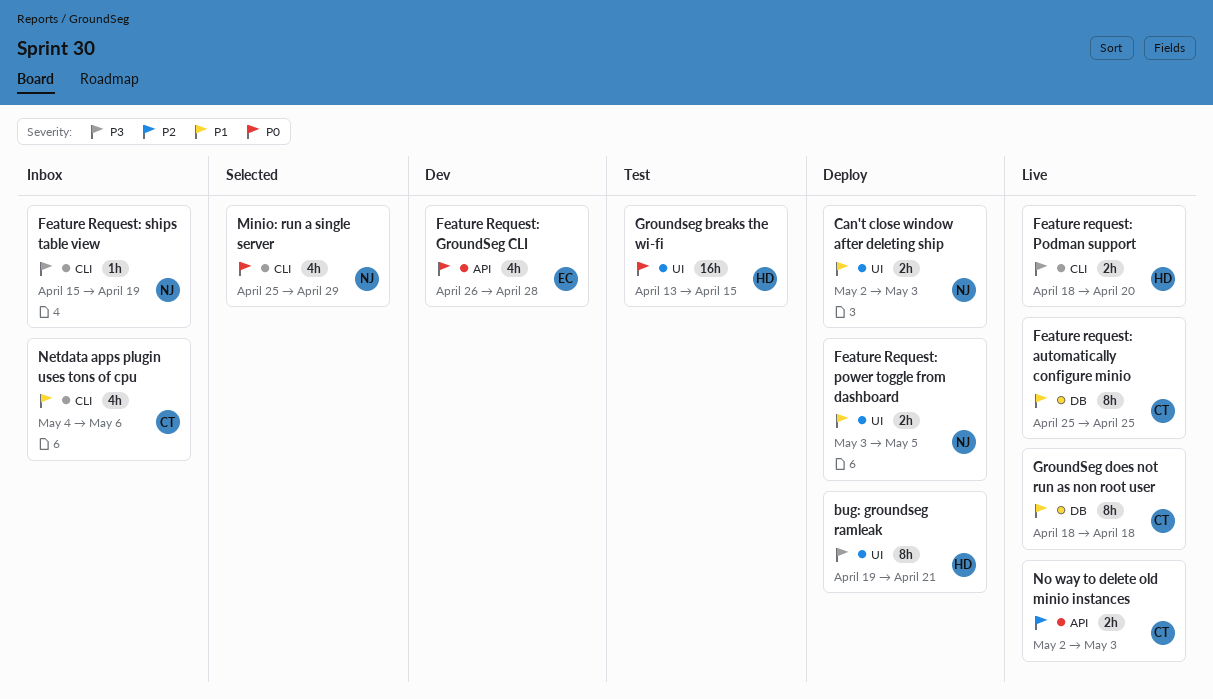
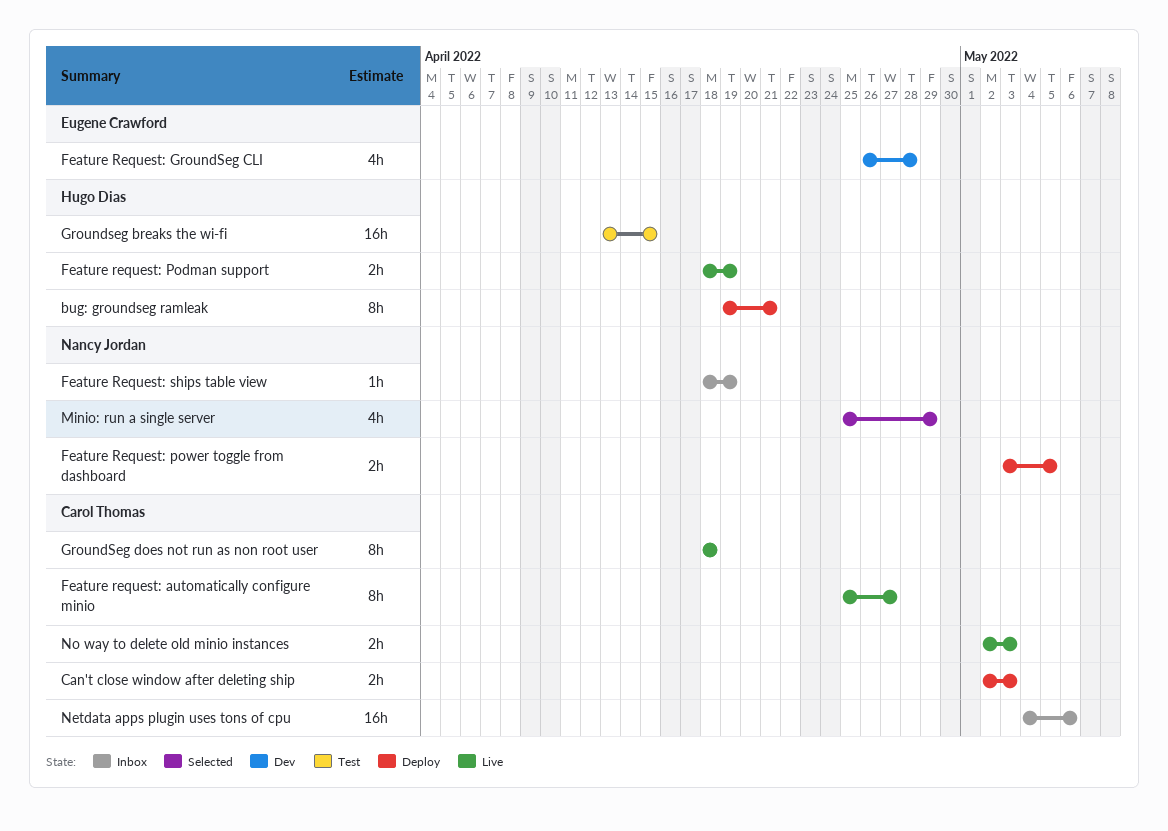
Can't close window after deleting ship, owner: Nancy Jordan -> Carol Thomas
Feature request: automatically configure minio, due: Apr 25 -> Apr 27
Feature request: Podman support, due: Apr 20 -> Apr 19
Feature Request: ships table view, start: Apr 15 -> Apr 18
Netdata apps plugin uses tons of cpu, estimate: 4h -> 16h

